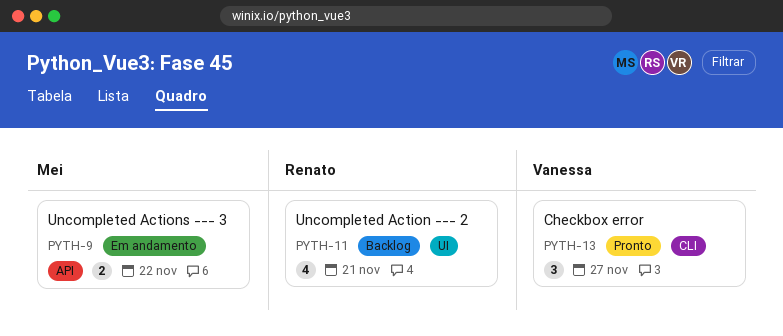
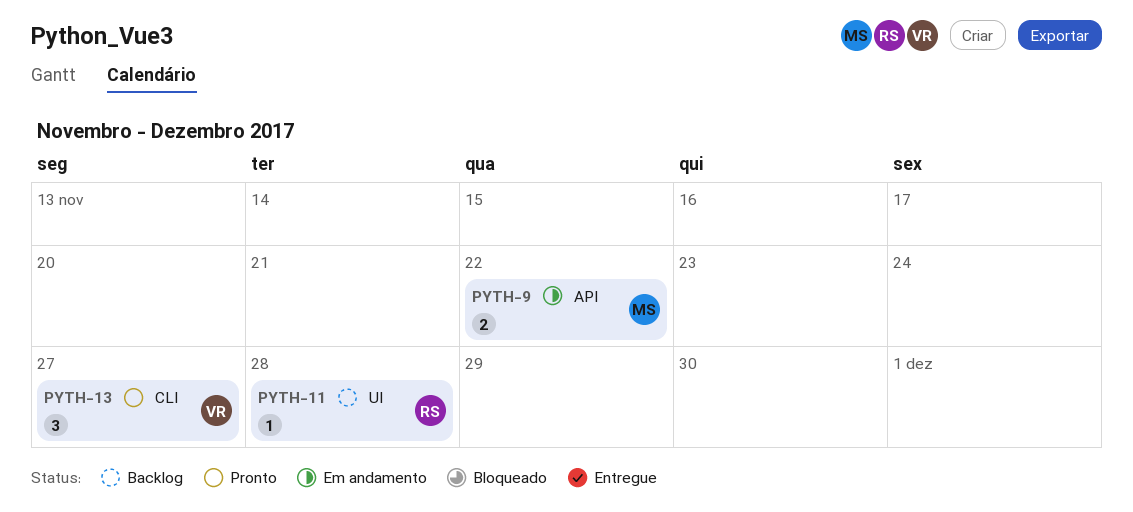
PYTH-11, estimate: 4 -> 1
PYTH-11, due: Nov 21 -> Nov 28

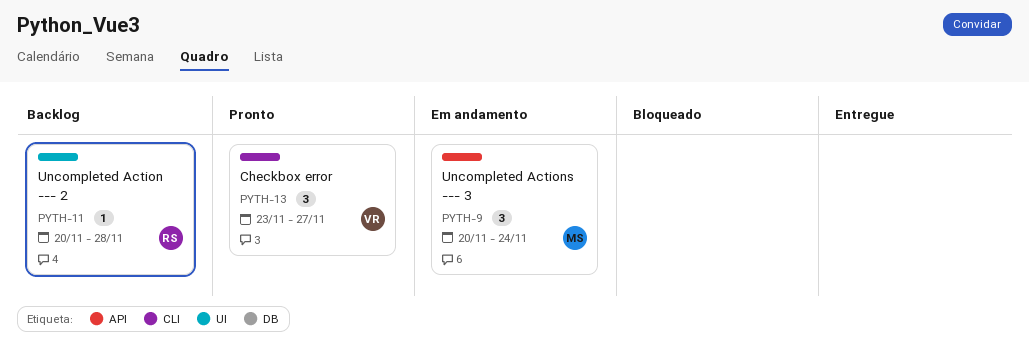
PYTH-9, estimate: 2 -> 3
PYTH-9, due: Nov 22 -> Nov 24

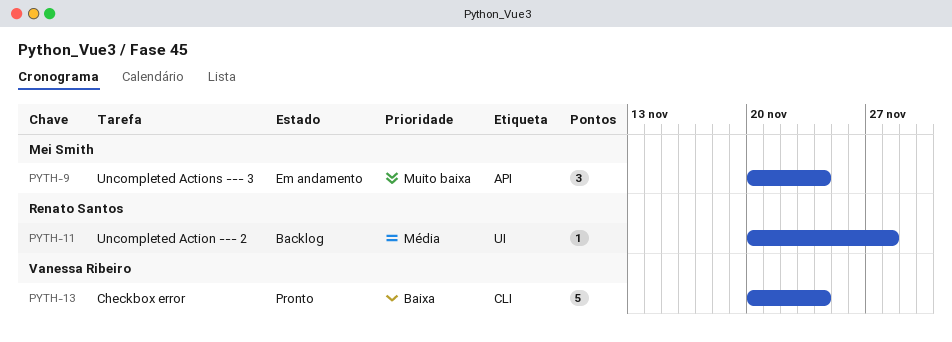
PYTH-13, estimate: 3 -> 5
PYTH-13, start: Nov 23 -> Nov 20
PYTH-13, due: Nov 27 -> Nov 24

